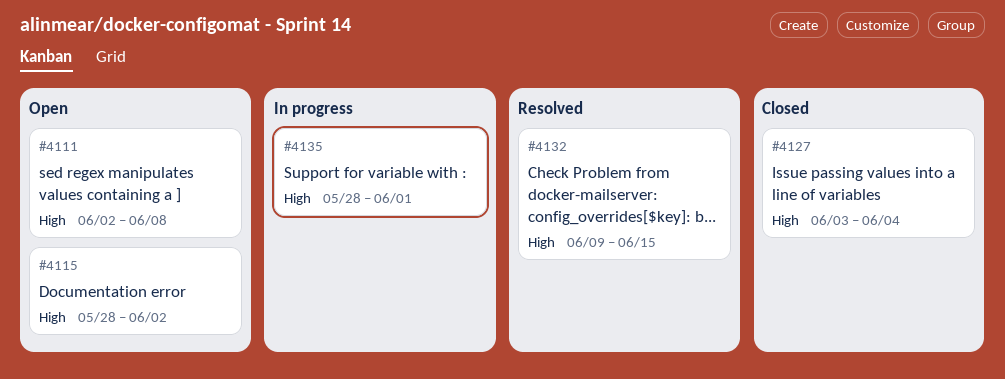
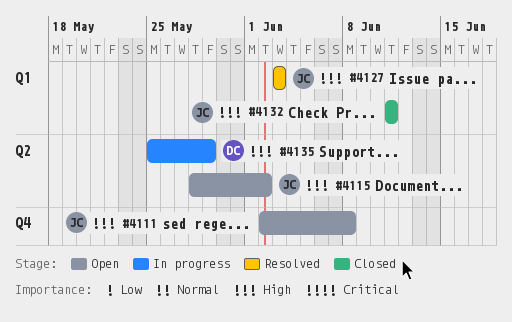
#4127, status: Closed -> Resolved
#4127, due: Jun 4 -> Jun 3
#4132, status: Resolved -> Closed
#4132, start: Jun 9 -> Jun 11
#4132, due: Jun 15 -> Jun 11
#4135, start: May 28 -> May 25
#4135, due: Jun 1 -> May 29

